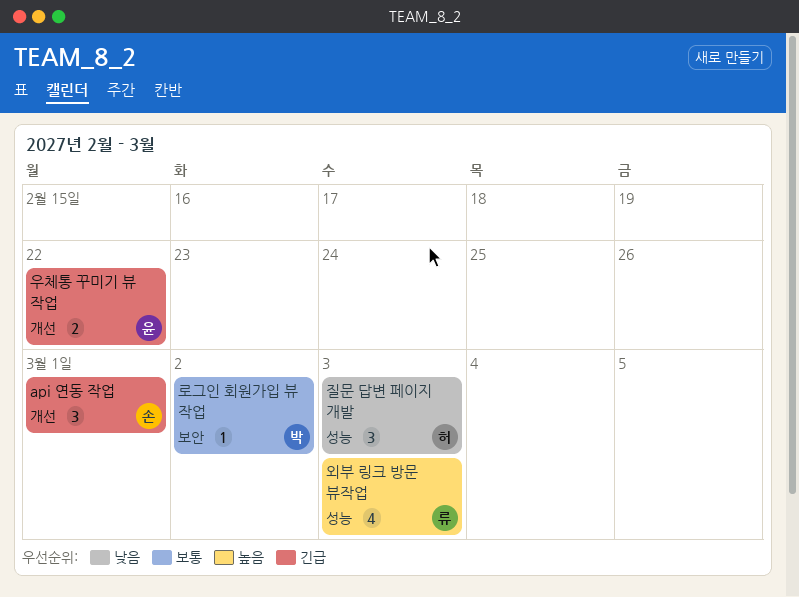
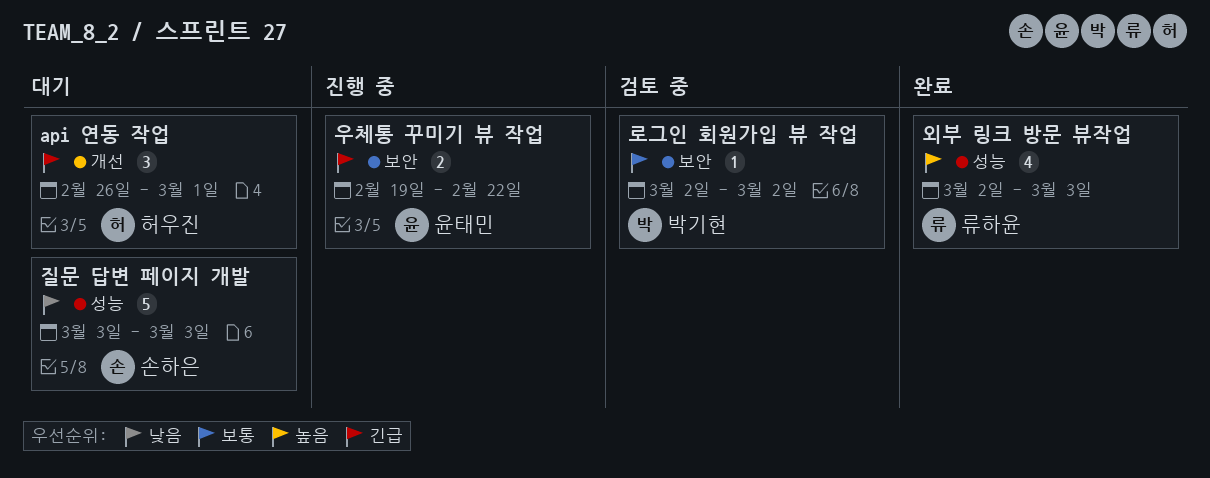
api 연동 작업, owner: 손하은 -> 허우진
우체통 꾸미기 뷰 작업, label: 개선 -> 보안
질문 답변 페이지 개발, owner: 허우진 -> 손하은
질문 답변 페이지 개발, estimate: 3 -> 5

